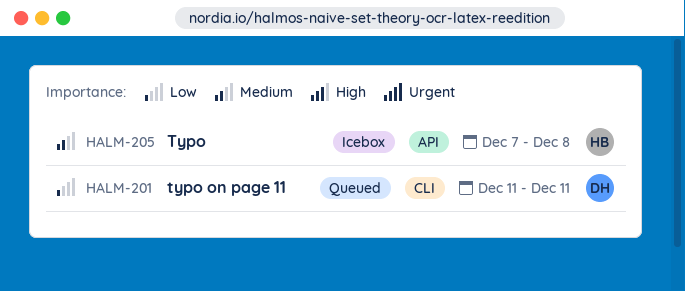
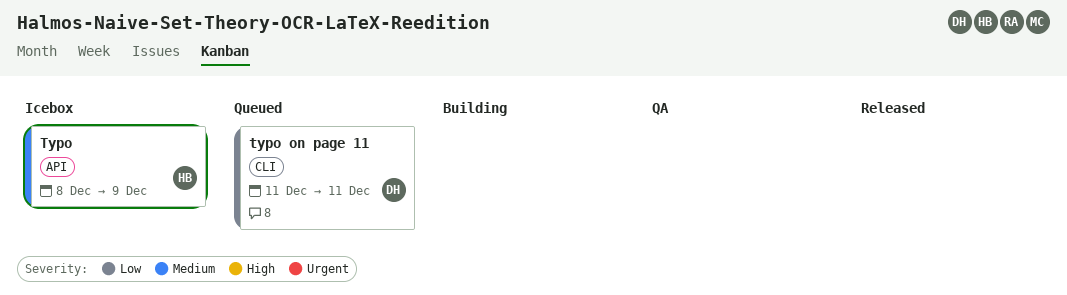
Typo, start: Dec 7 -> Dec 8
Typo, due: Dec 8 -> Dec 9

